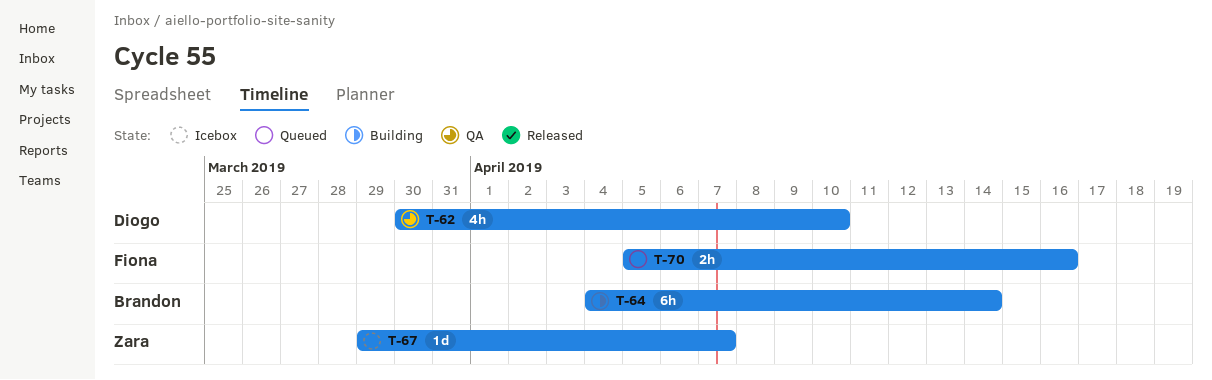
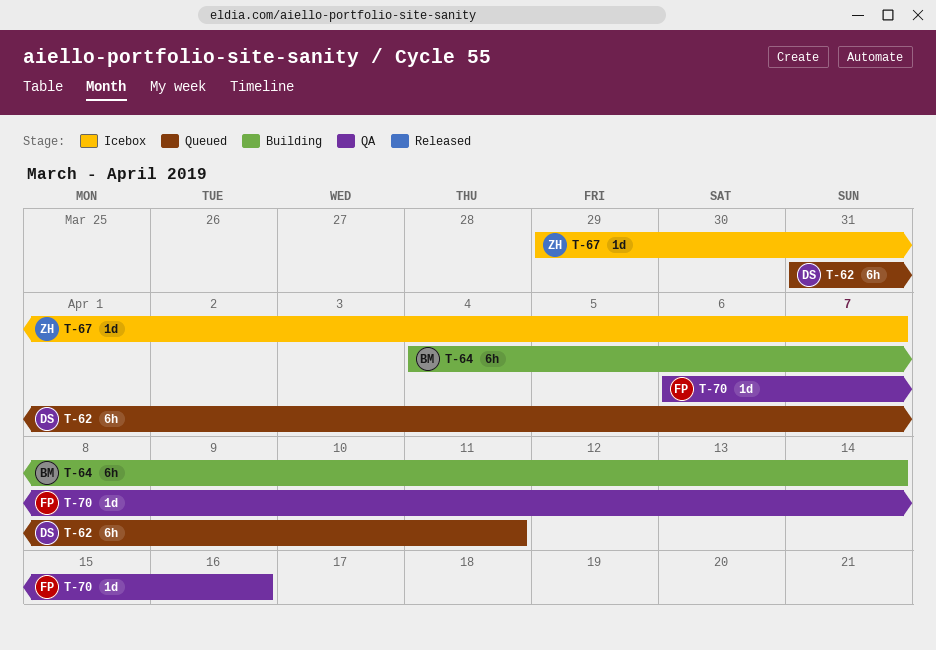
T-62, status: QA -> Queued
T-62, estimate: 4h -> 6h
T-62, start: Mar 30 -> Mar 31
T-62, due: Apr 10 -> Apr 11
T-70, status: Queued -> QA
T-70, estimate: 2h -> 1d
T-70, start: Apr 5 -> Apr 6

